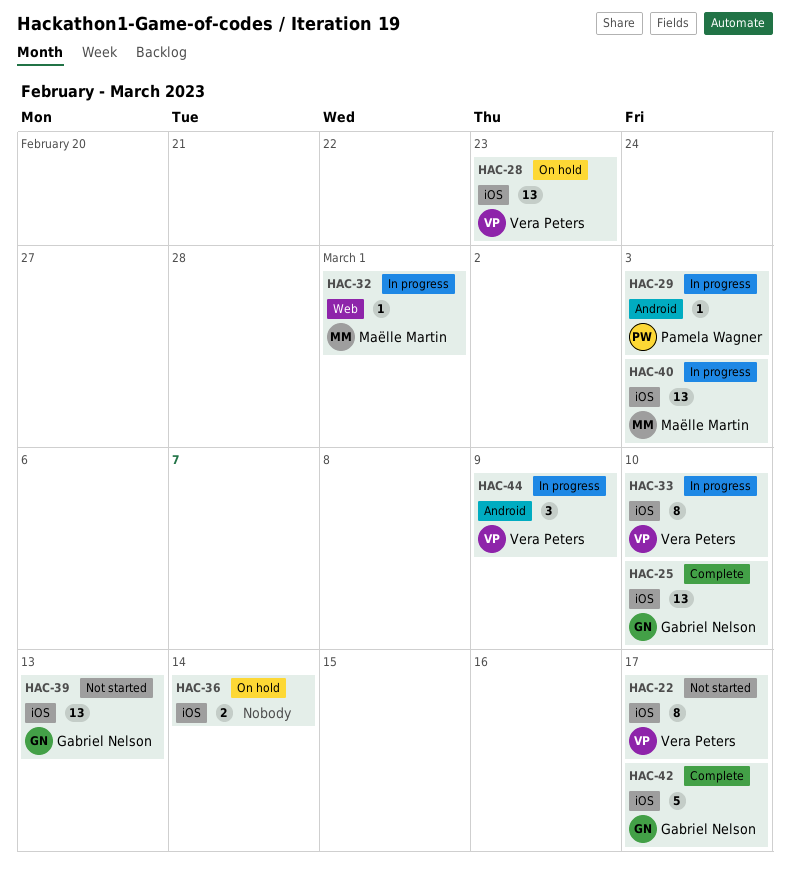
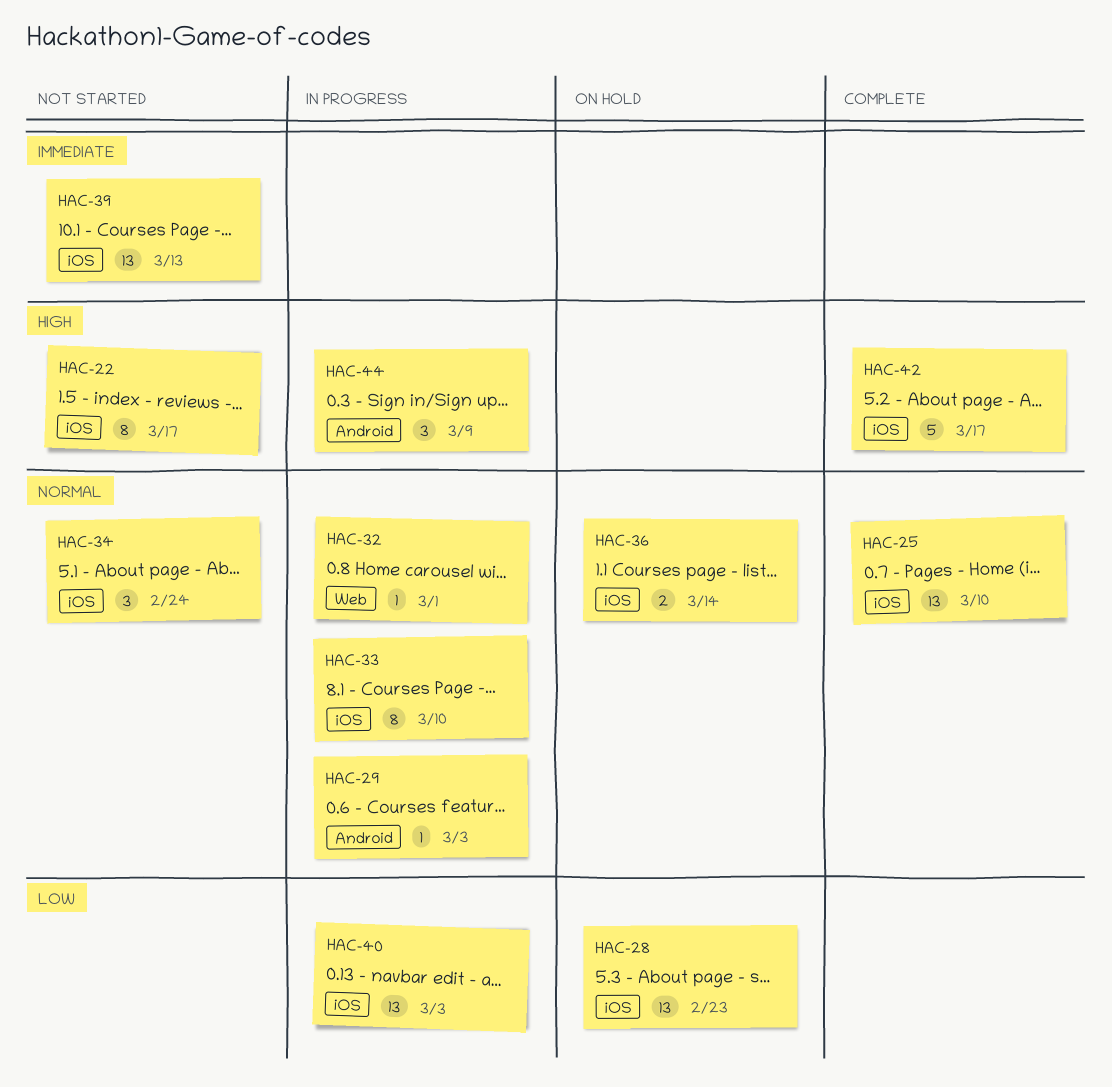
HAC-34: none -> present

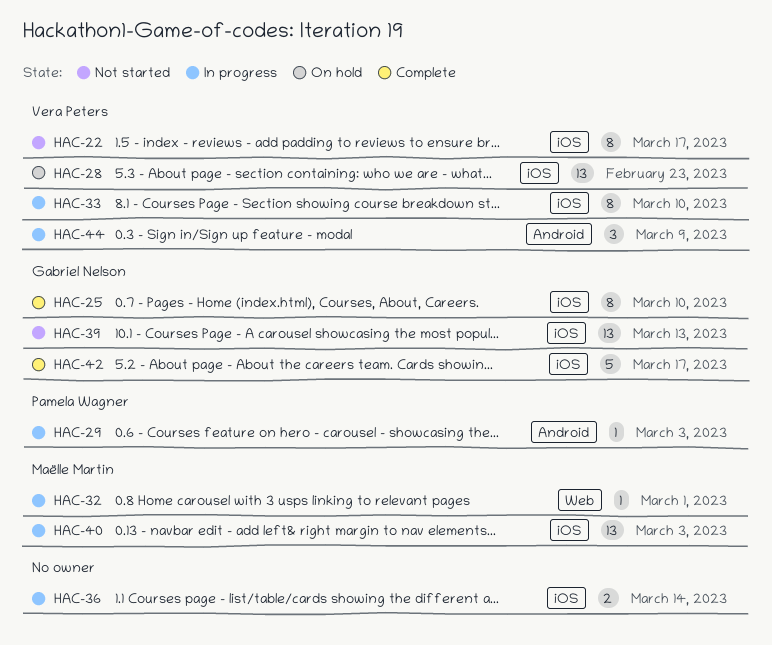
HAC-25, estimate: 13 -> 8
HAC-34: present -> none
HAC-36, status: On hold -> In progress

